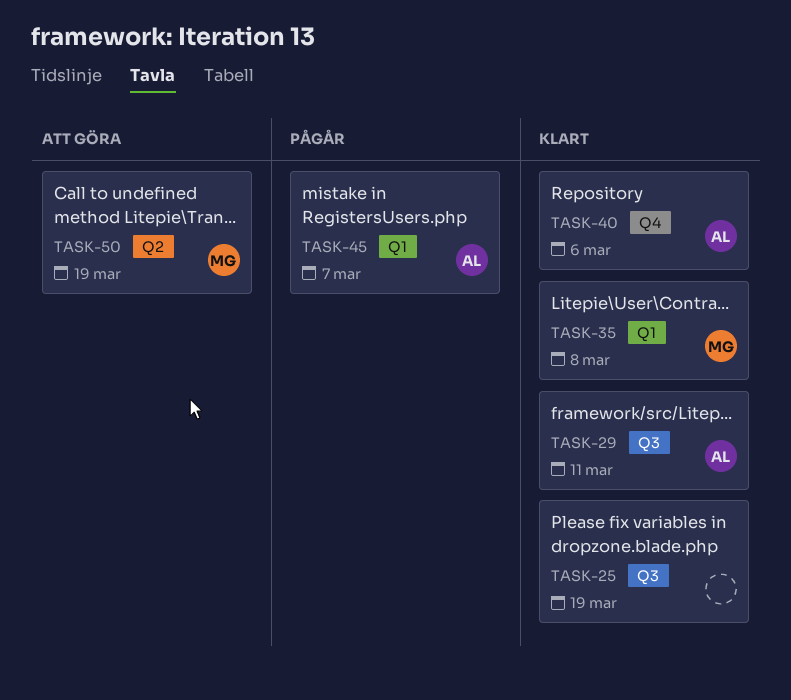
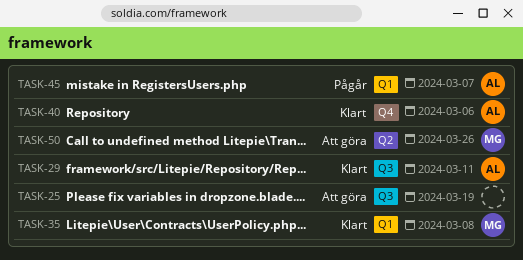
TASK-25, status: Klart -> Att göra
TASK-50, due: Mar 19 -> Mar 26

